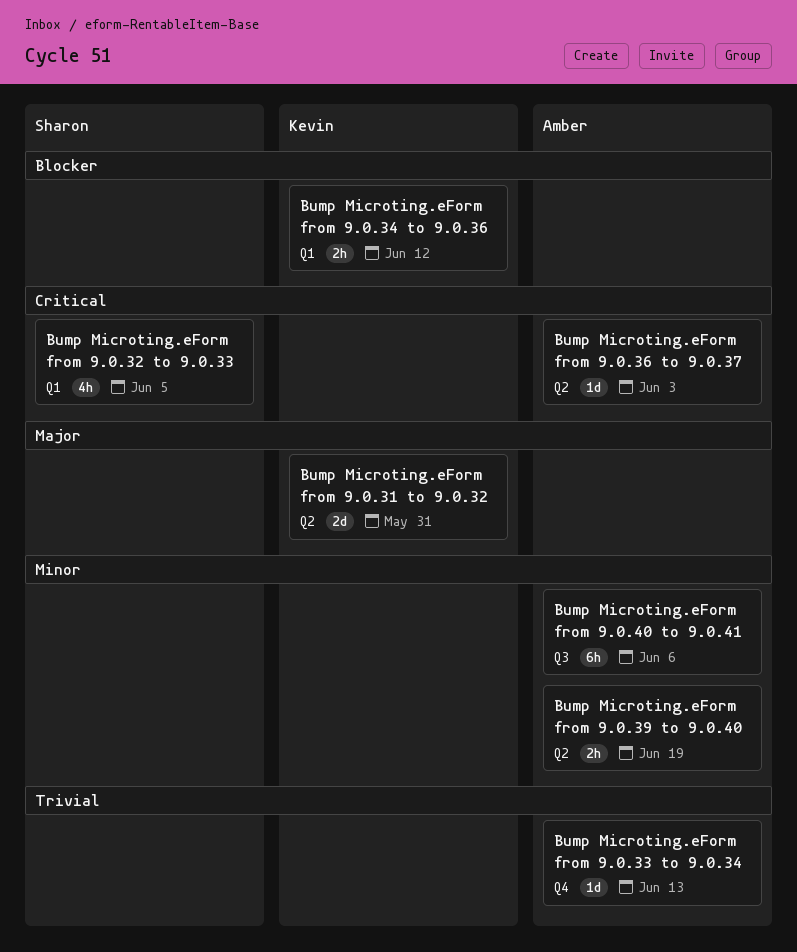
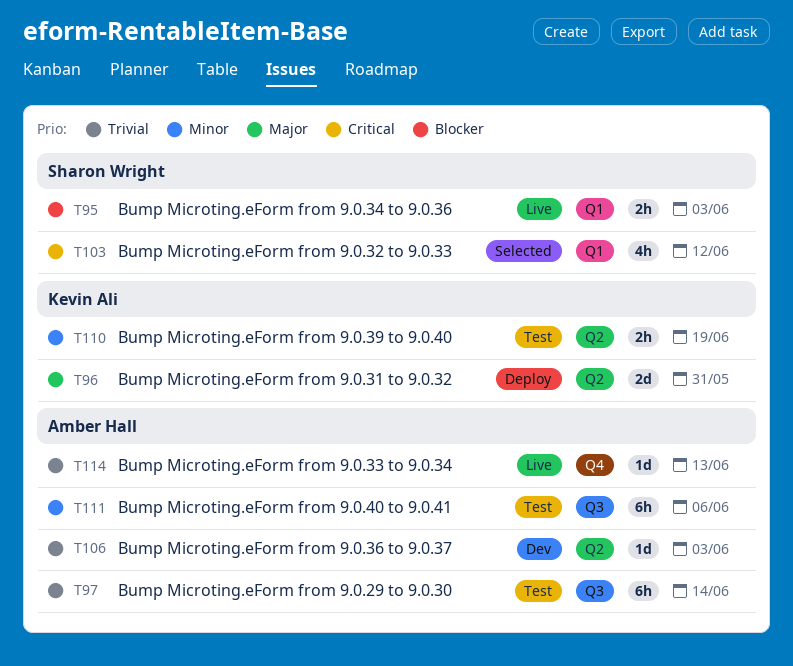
Bump Microting.eForm from 9.0.29 to 9.0.30: none -> present
Bump Microting.eForm from 9.0.32 to 9.0.33, due: Jun 5 -> Jun 12
Bump Microting.eForm from 9.0.34 to 9.0.36, owner: Kevin Ali -> Sharon Wright
Bump Microting.eForm from 9.0.34 to 9.0.36, due: Jun 12 -> Jun 3
Bump Microting.eForm from 9.0.36 to 9.0.37, priority: Critical -> Trivial
Bump Microting.eForm from 9.0.39 to 9.0.40, owner: Amber Hall -> Kevin Ali

